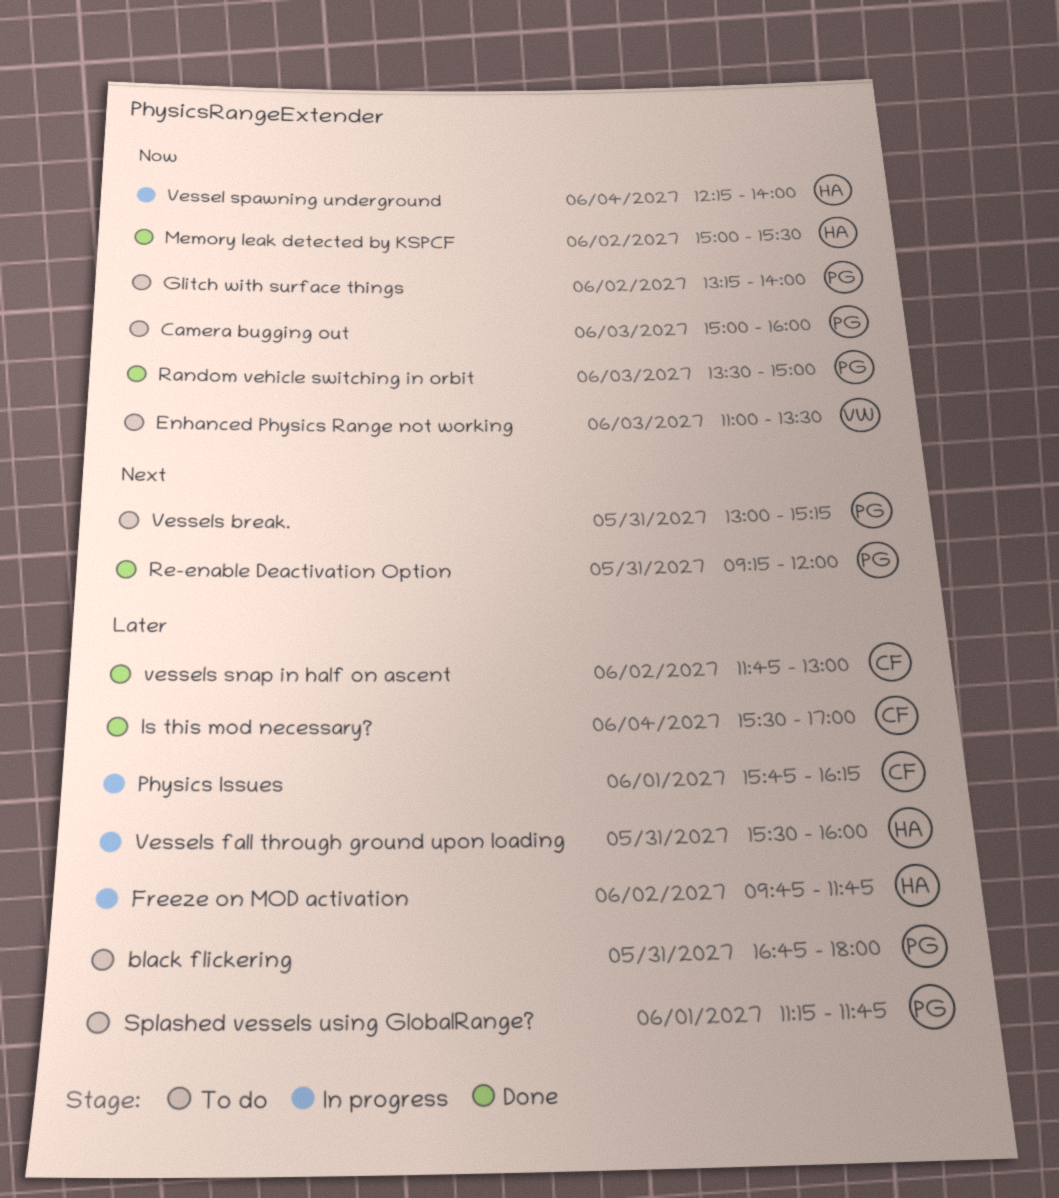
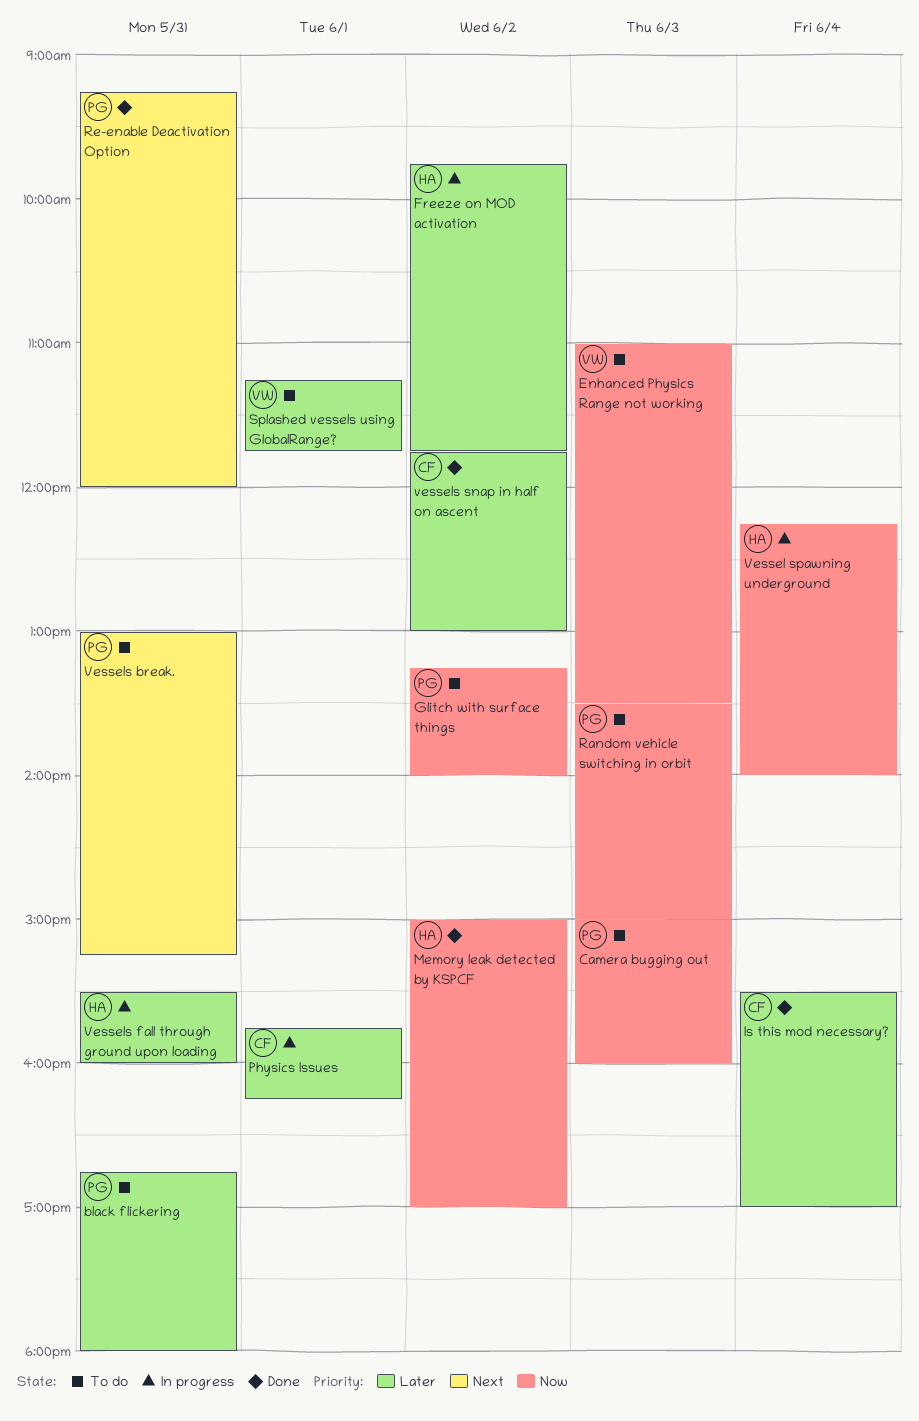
Memory leak detected by KSPCF, ends: 15:30 -> 17:00
Random vehicle switching in orbit, status: Done -> To do
Splashed vessels using GlobalRange?, owner: PG -> VW

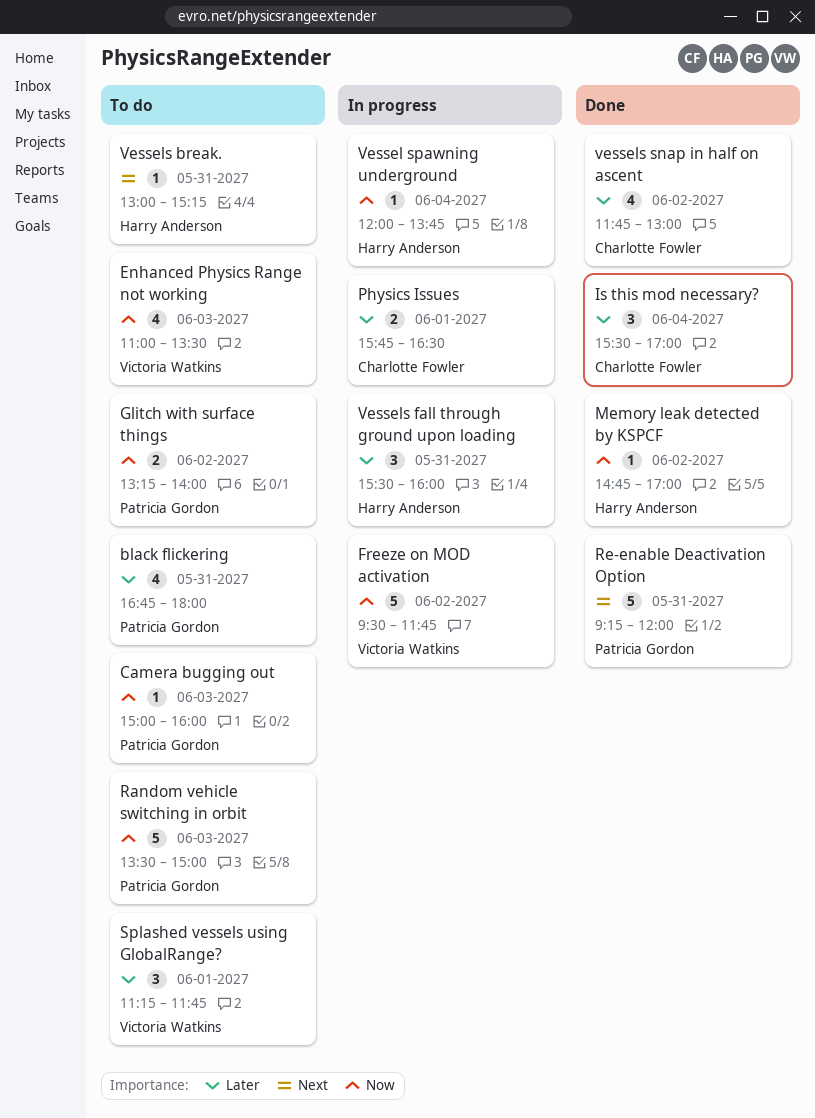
Freeze on MOD activation, owner: Harry Anderson -> Victoria Watkins
Freeze on MOD activation, priority: Later -> Now
Freeze on MOD activation, begins: 09:45 -> 09:30
Memory leak detected by KSPCF, begins: 15:00 -> 14:45
Physics Issues, ends: 16:15 -> 16:30
Vessel spawning underground, begins: 12:15 -> 12:00
Vessel spawning underground, ends: 14:00 -> 13:45
Vessels break., owner: Patricia Gordon -> Harry Anderson

